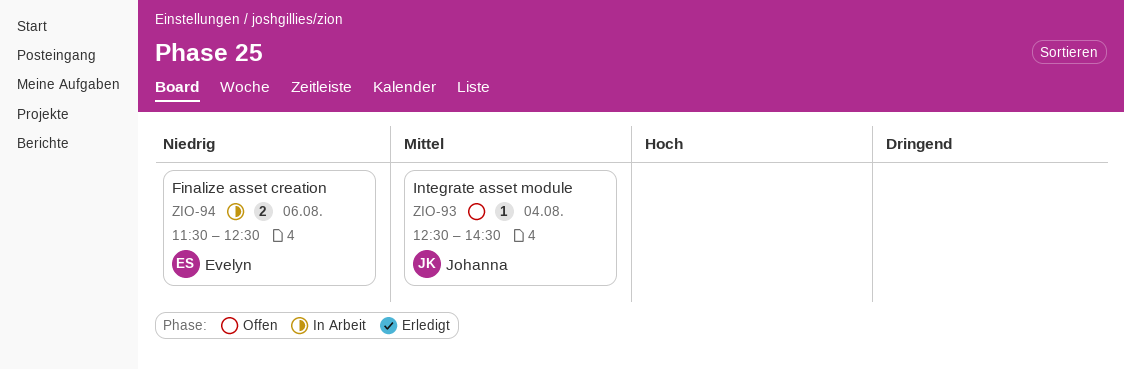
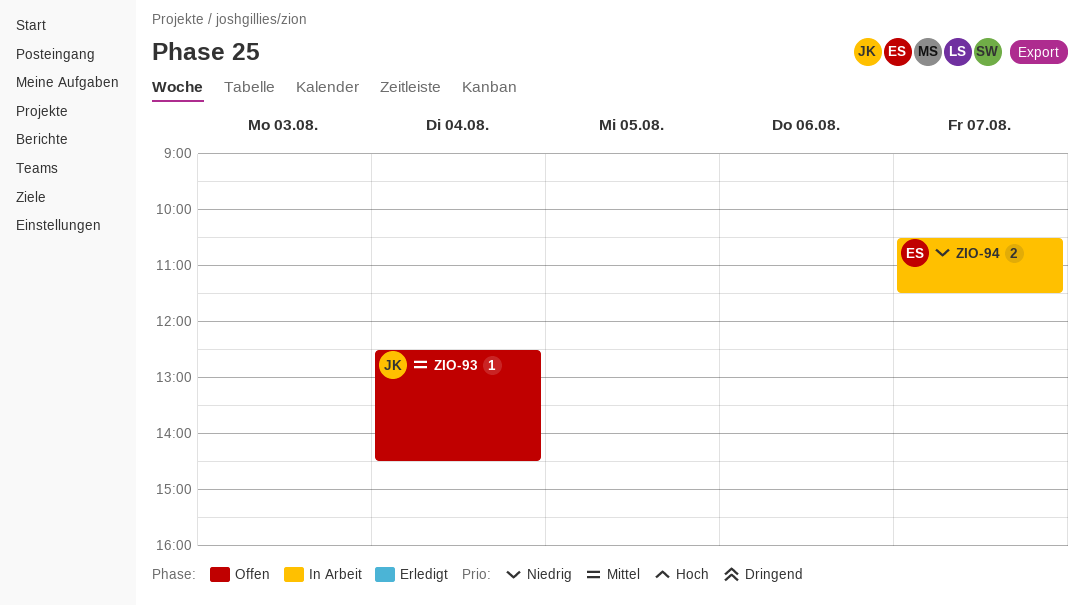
ZIO-94, day: Aug 6 -> Aug 7
ZIO-94, begins: 11:30 -> 10:30
ZIO-94, ends: 12:30 -> 11:30

